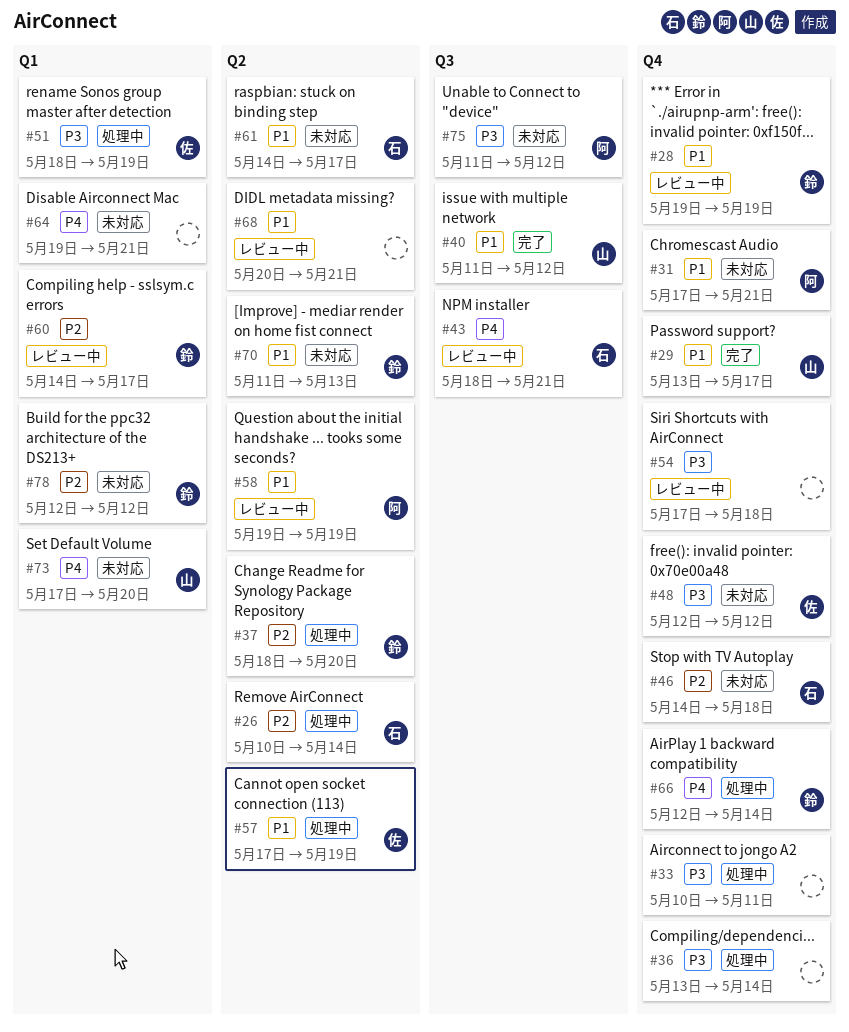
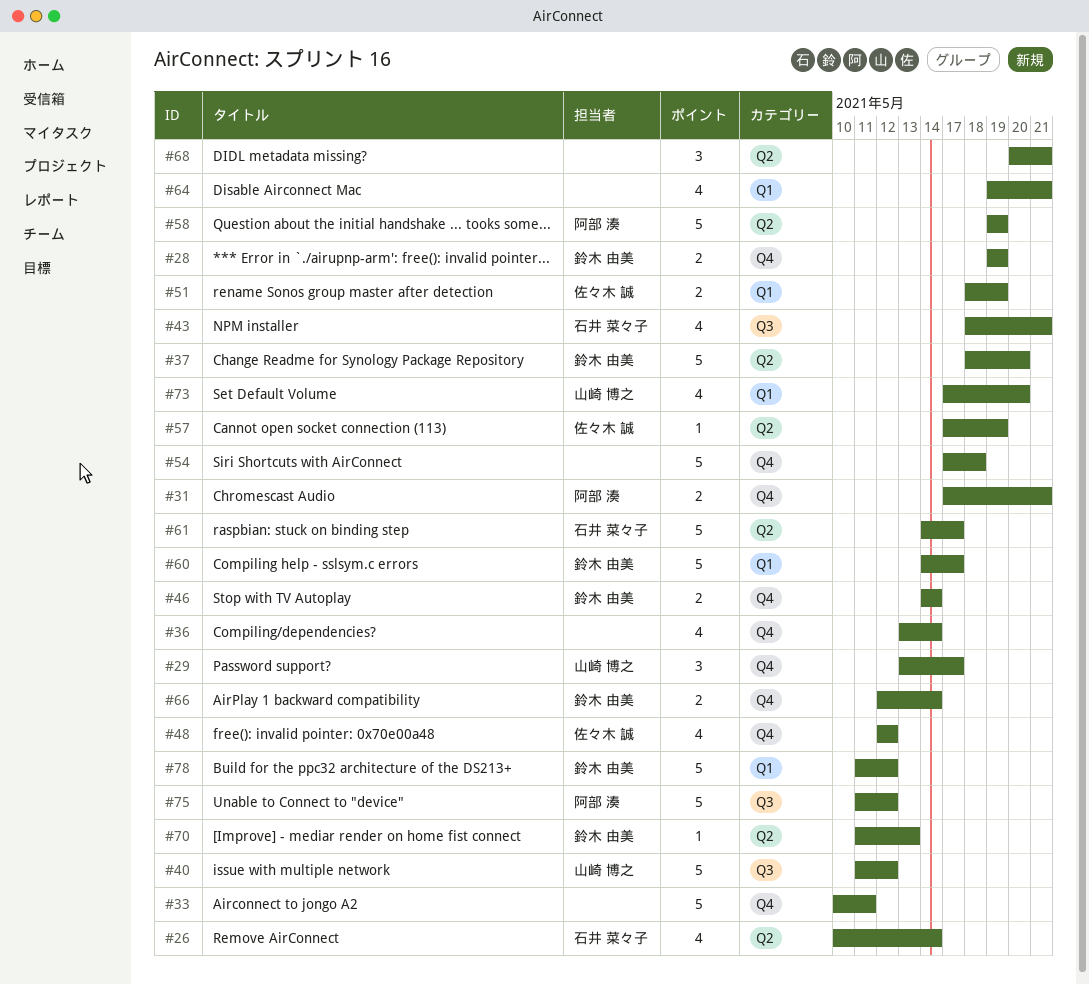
#46, owner: 石井 菜々子 -> 鈴木 由美
#46, due: May 18 -> May 14
#78, start: May 12 -> May 11

